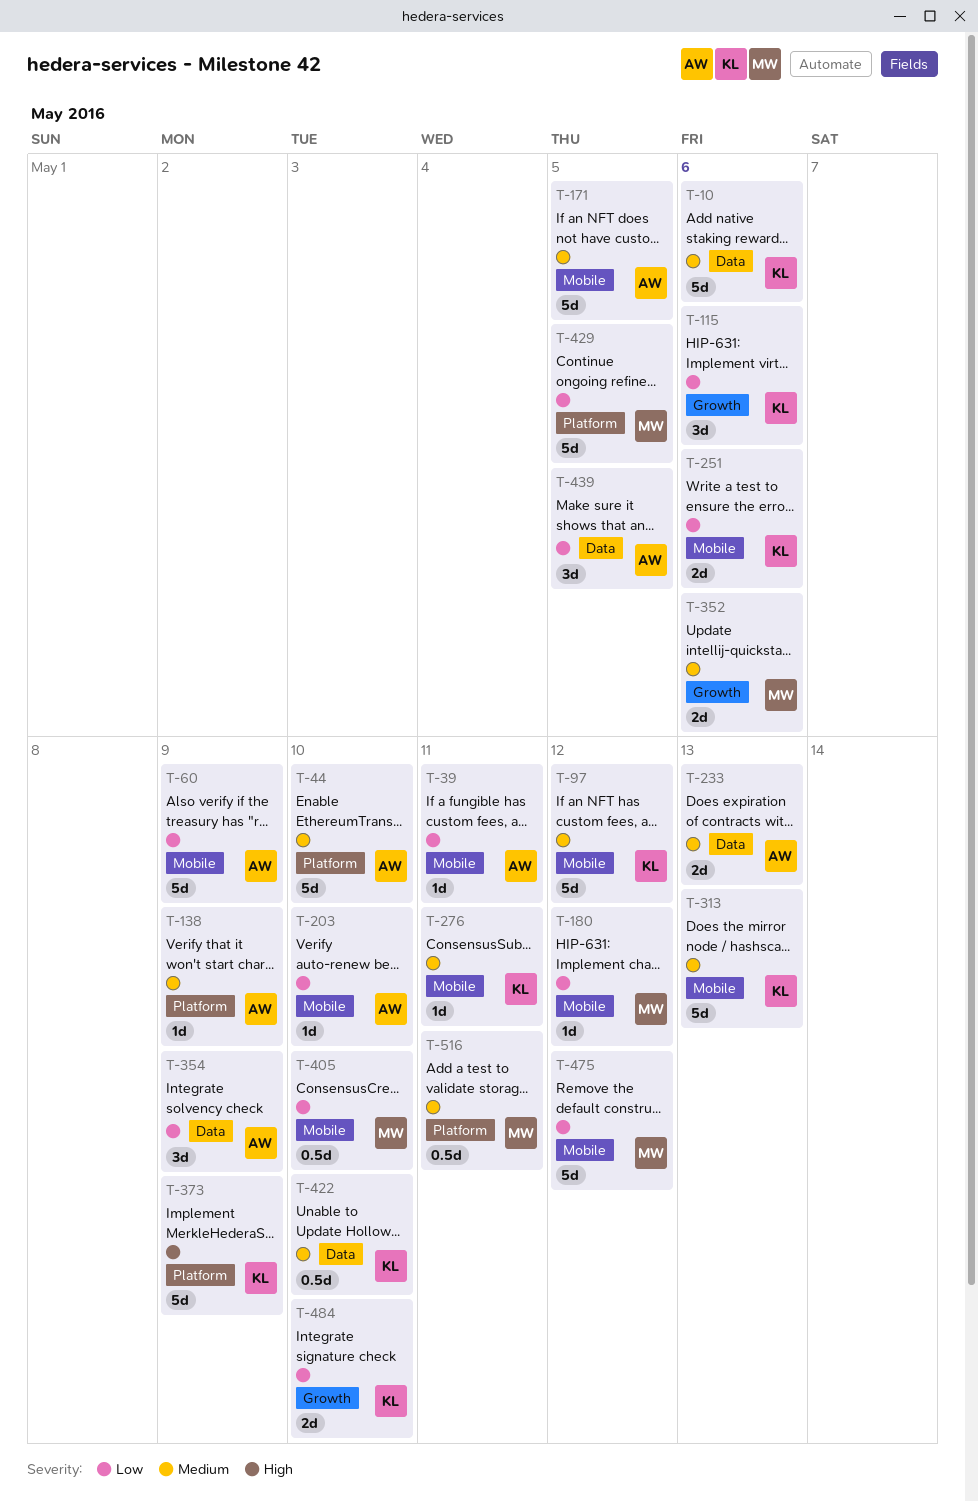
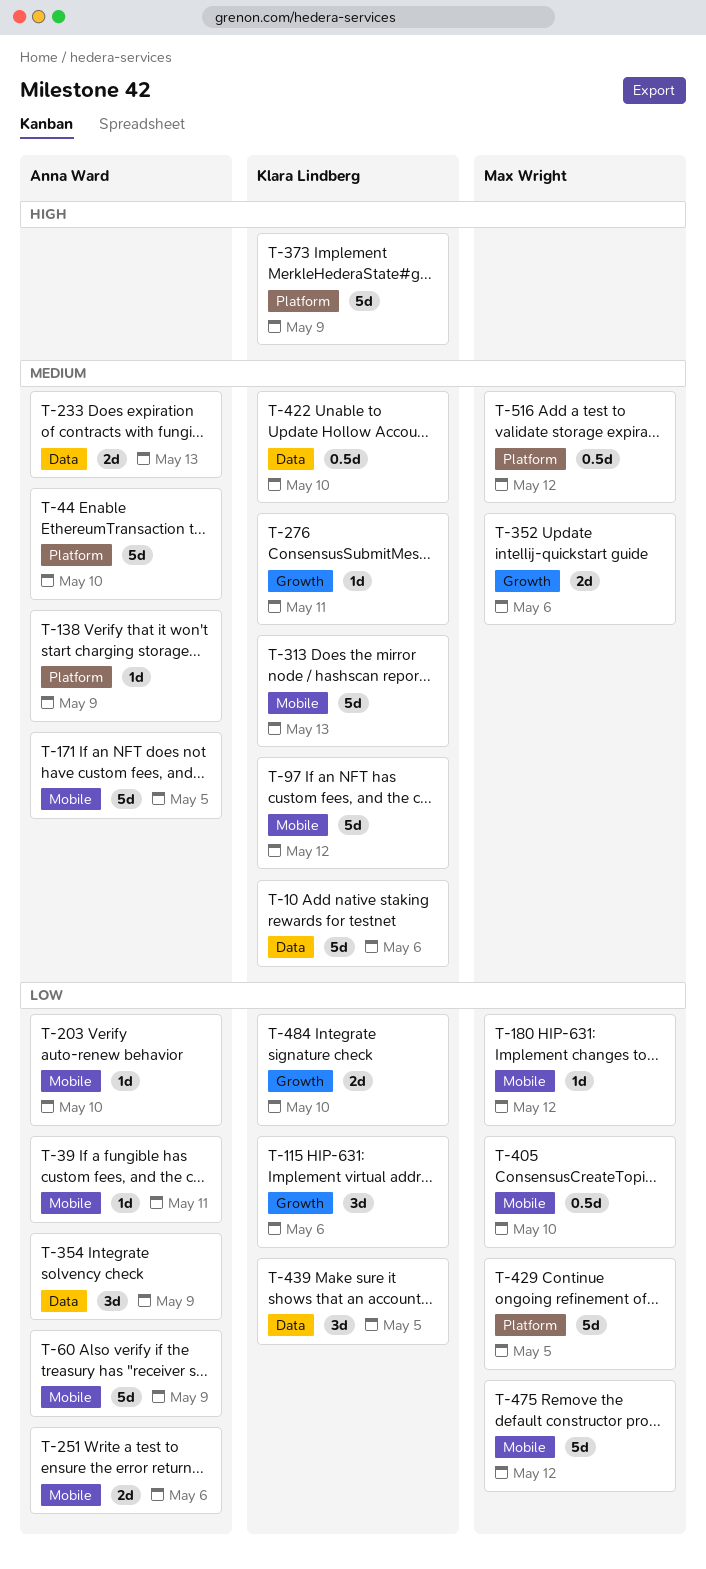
T-251, owner: Klara Lindberg -> Anna Ward
T-276, label: Mobile -> Growth
T-439, owner: Anna Ward -> Klara Lindberg
T-516, due: May 11 -> May 12

